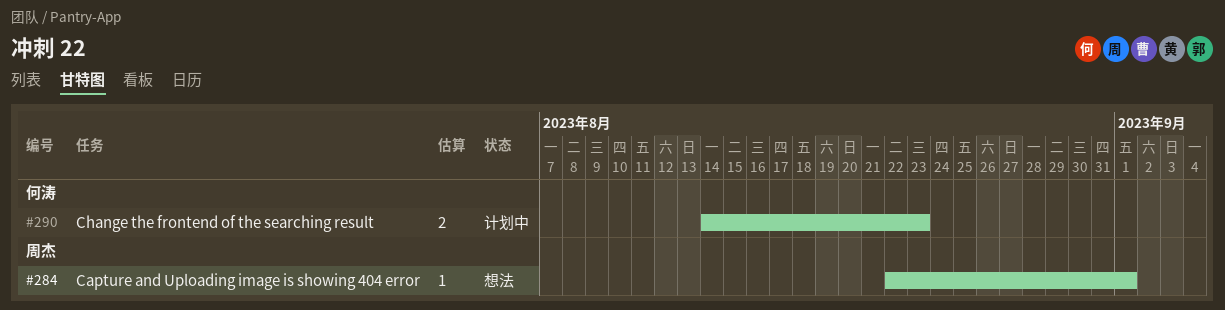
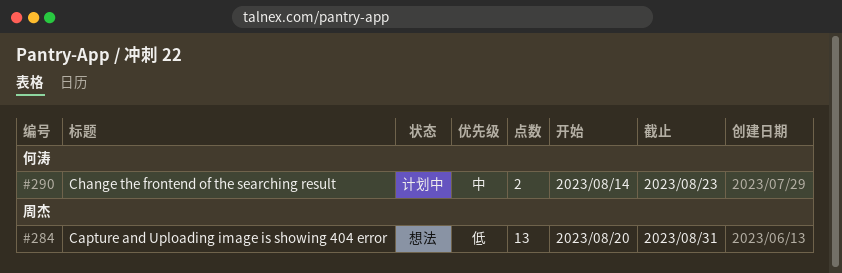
#284, estimate: 1 -> 13
#284, start: Aug 22 -> Aug 20
#284, due: Sep 1 -> Aug 31

